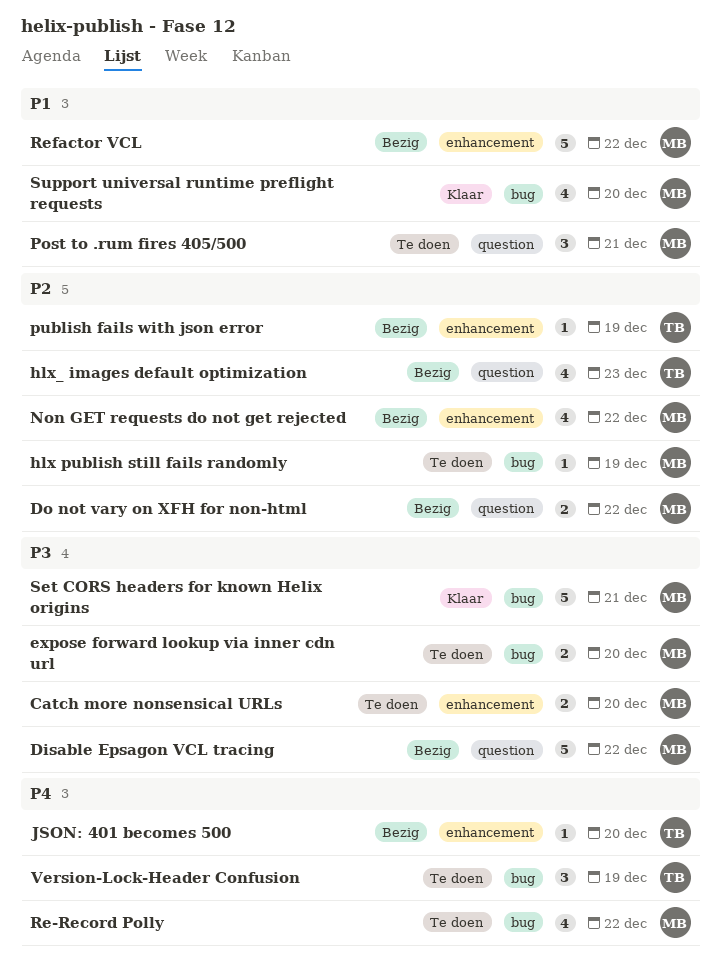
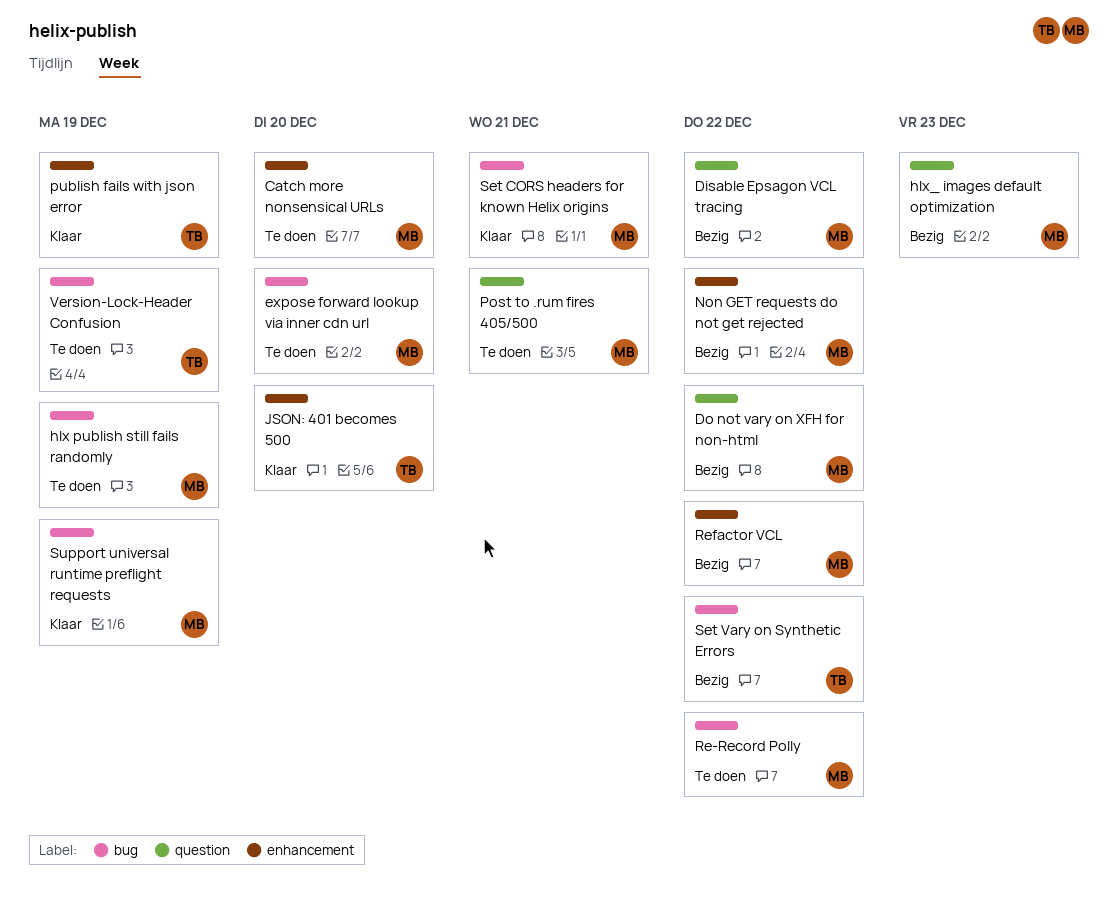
hlx_ images default optimization, owner: TB -> MB
JSON: 401 becomes 500, status: Bezig -> Klaar
publish fails with json error, status: Bezig -> Klaar
Set Vary on Synthetic Errors: none -> present
Support universal runtime preflight requests, due: Dec 20 -> Dec 19

